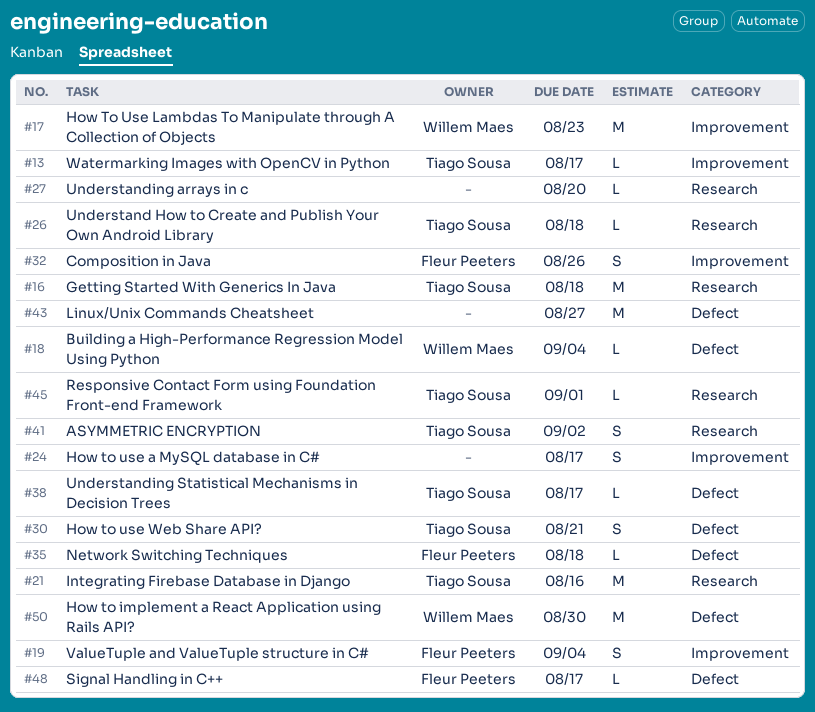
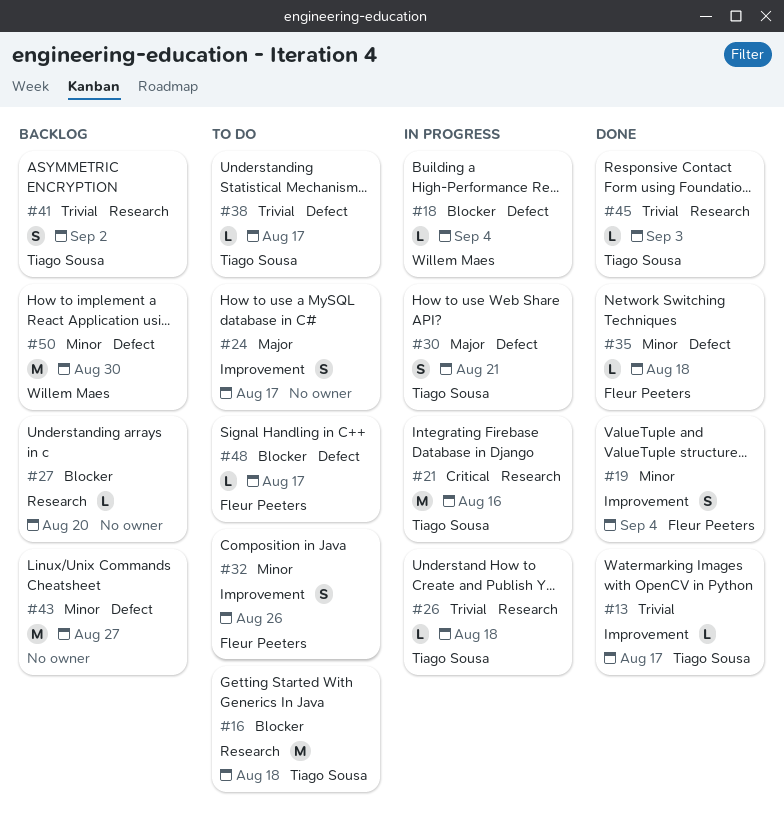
#17: present -> none
#45, due: Sep 1 -> Sep 3

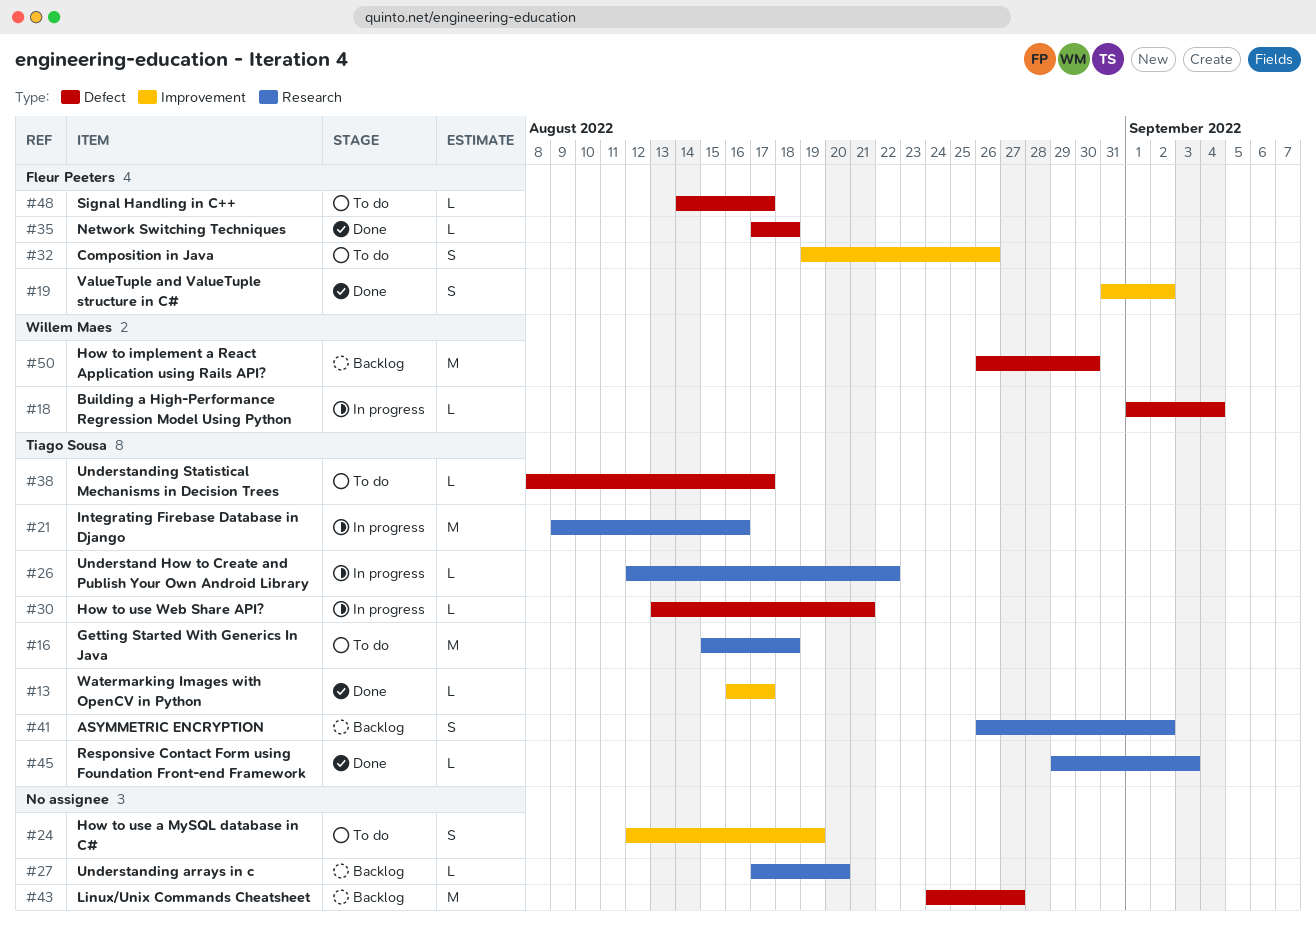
#19, due: Sep 4 -> Sep 2
#24, due: Aug 17 -> Aug 19
#26, due: Aug 18 -> Aug 22
#30, estimate: S -> L

